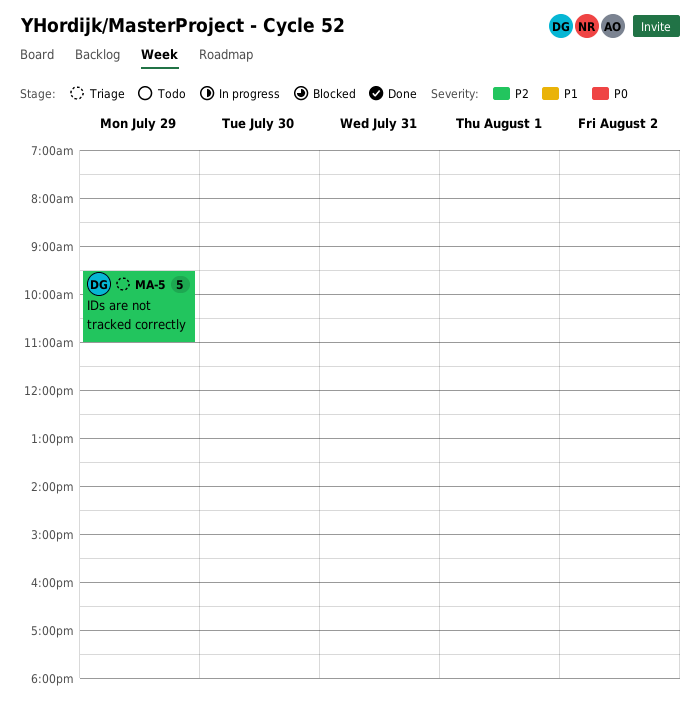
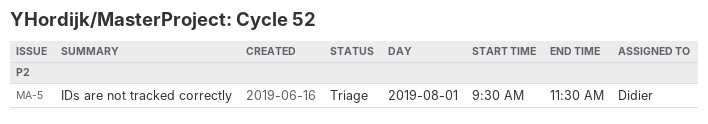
MA-5, day: Jul 29 -> Aug 1
MA-5, ends: 11:00 -> 11:30

